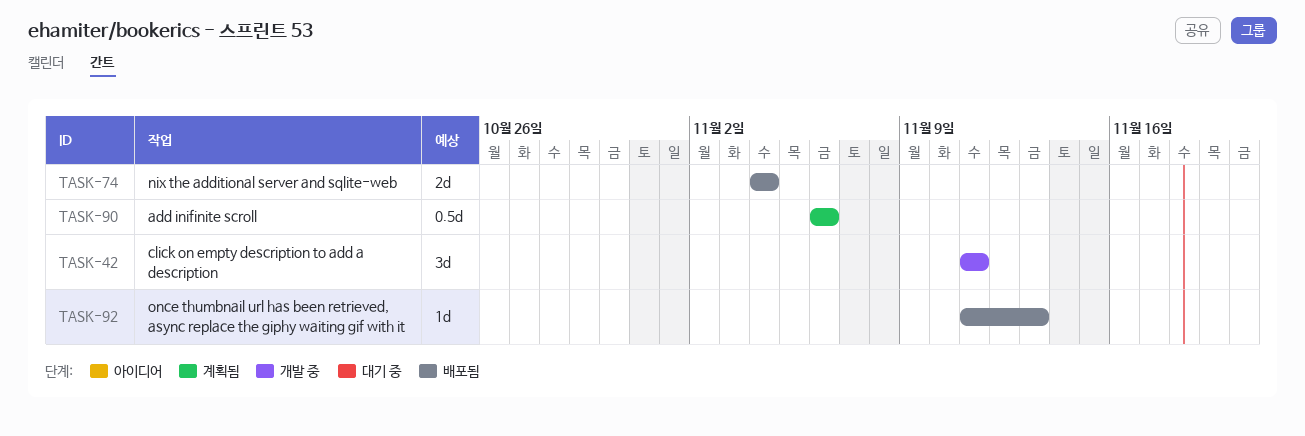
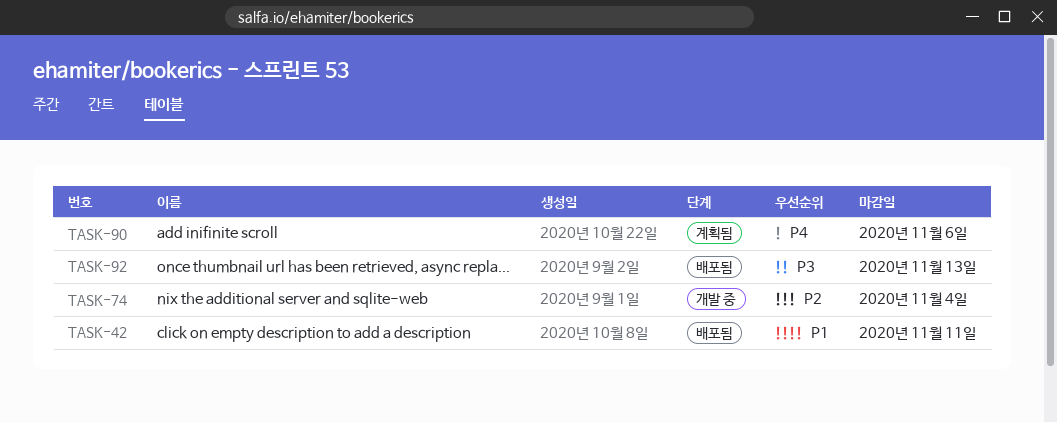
TASK-42, status: 개발 중 -> 배포됨
TASK-74, status: 배포됨 -> 개발 중

